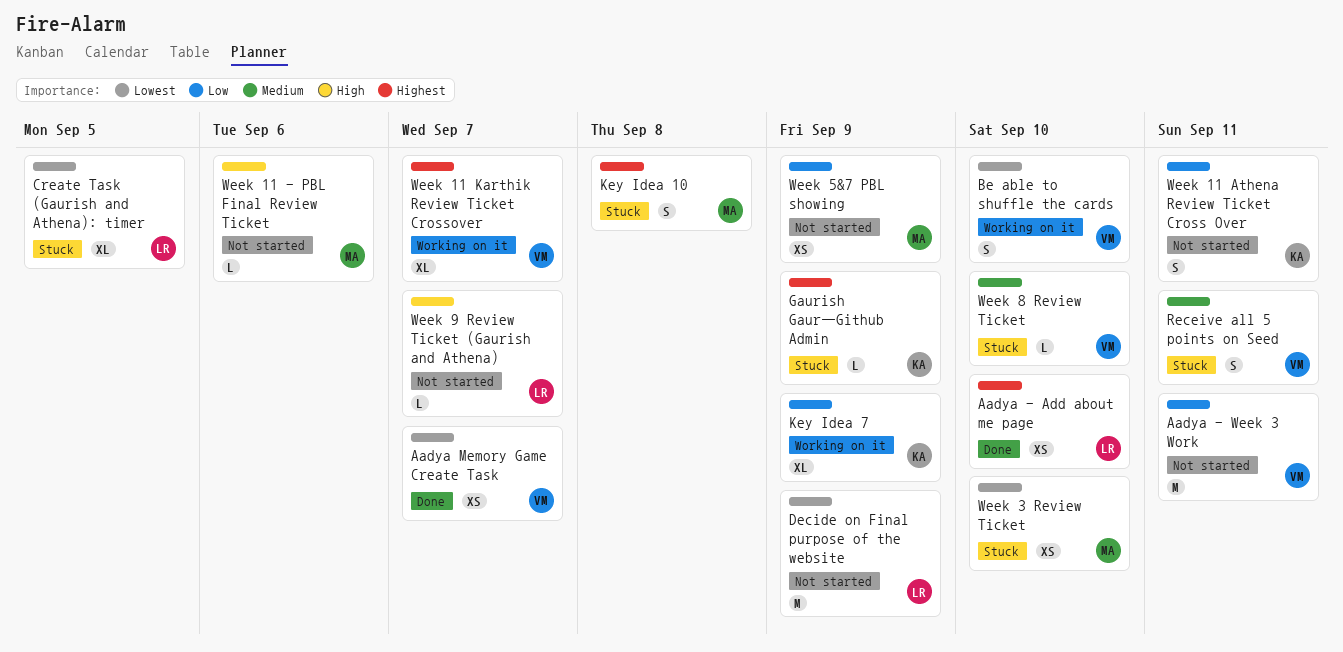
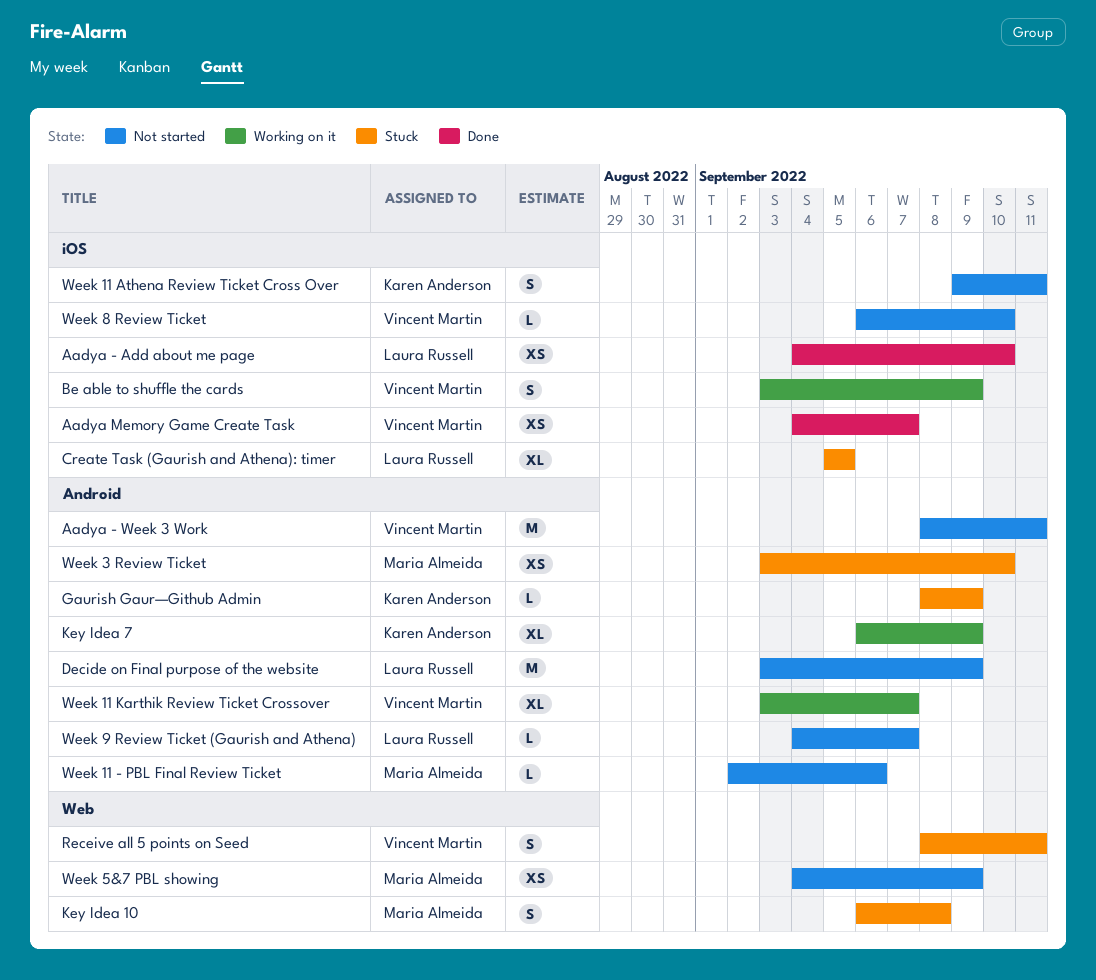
Be able to shuffle the cards, due: Sep 10 -> Sep 9
Week 8 Review Ticket, status: Stuck -> Not started

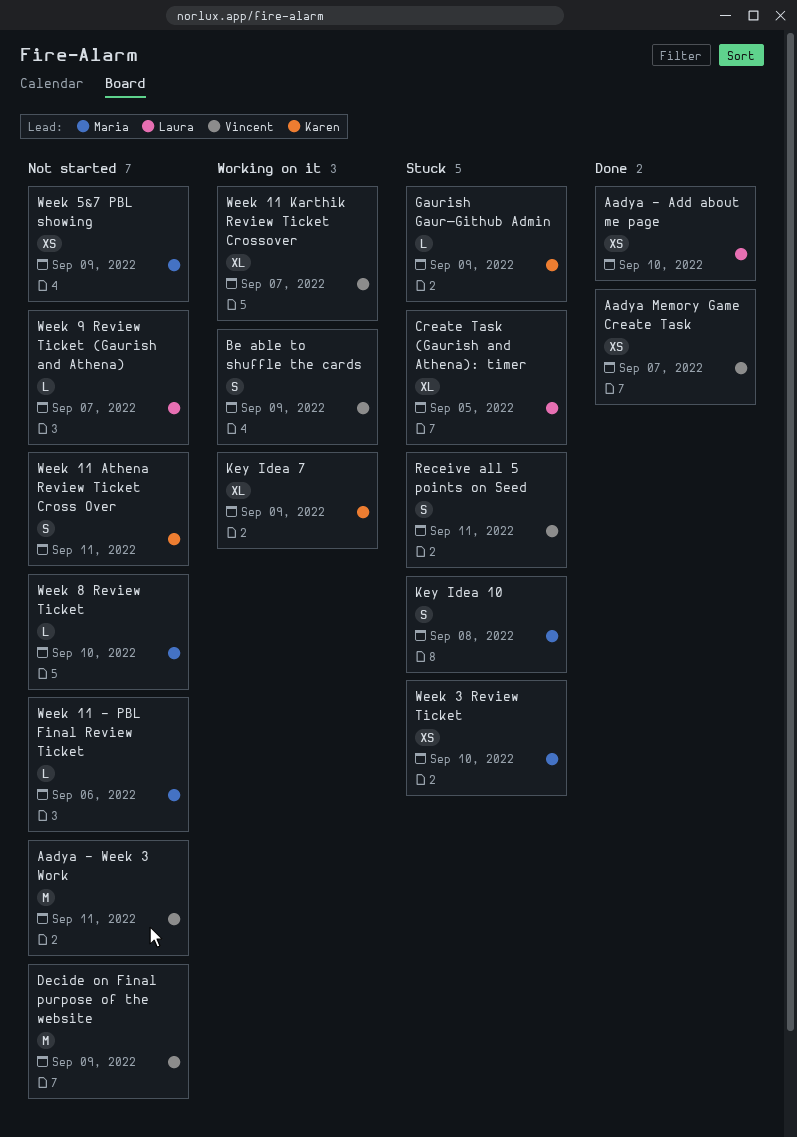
Decide on Final purpose of the website, owner: Laura Russell -> Vincent Martin
Week 8 Review Ticket, owner: Vincent Martin -> Maria Almeida

